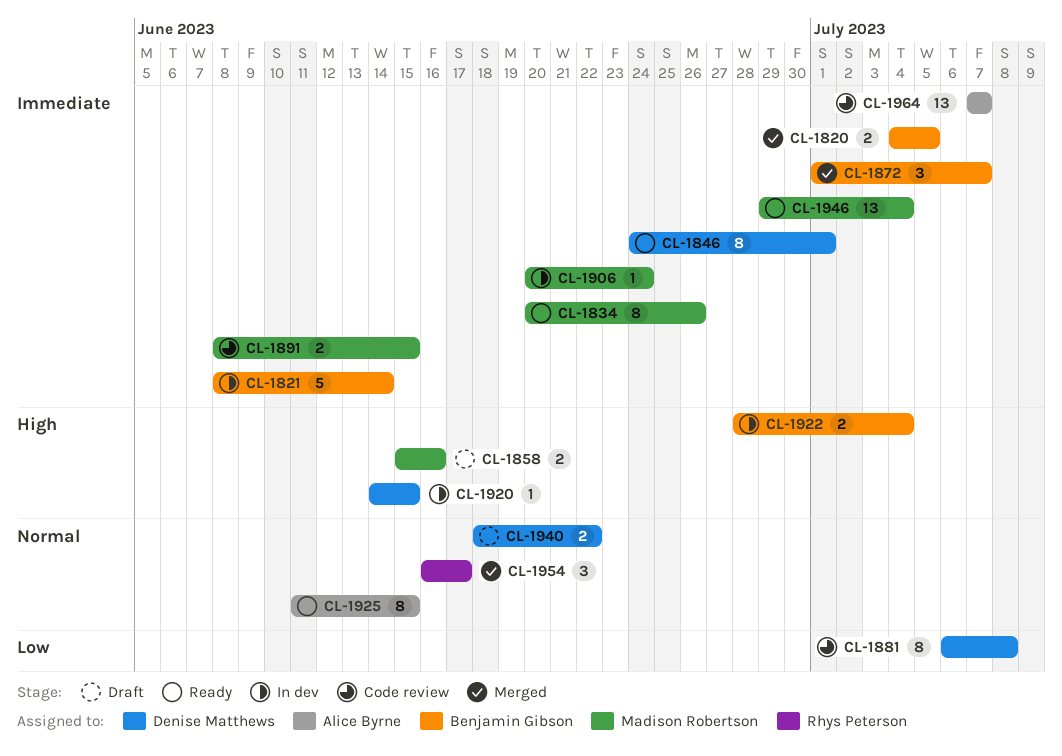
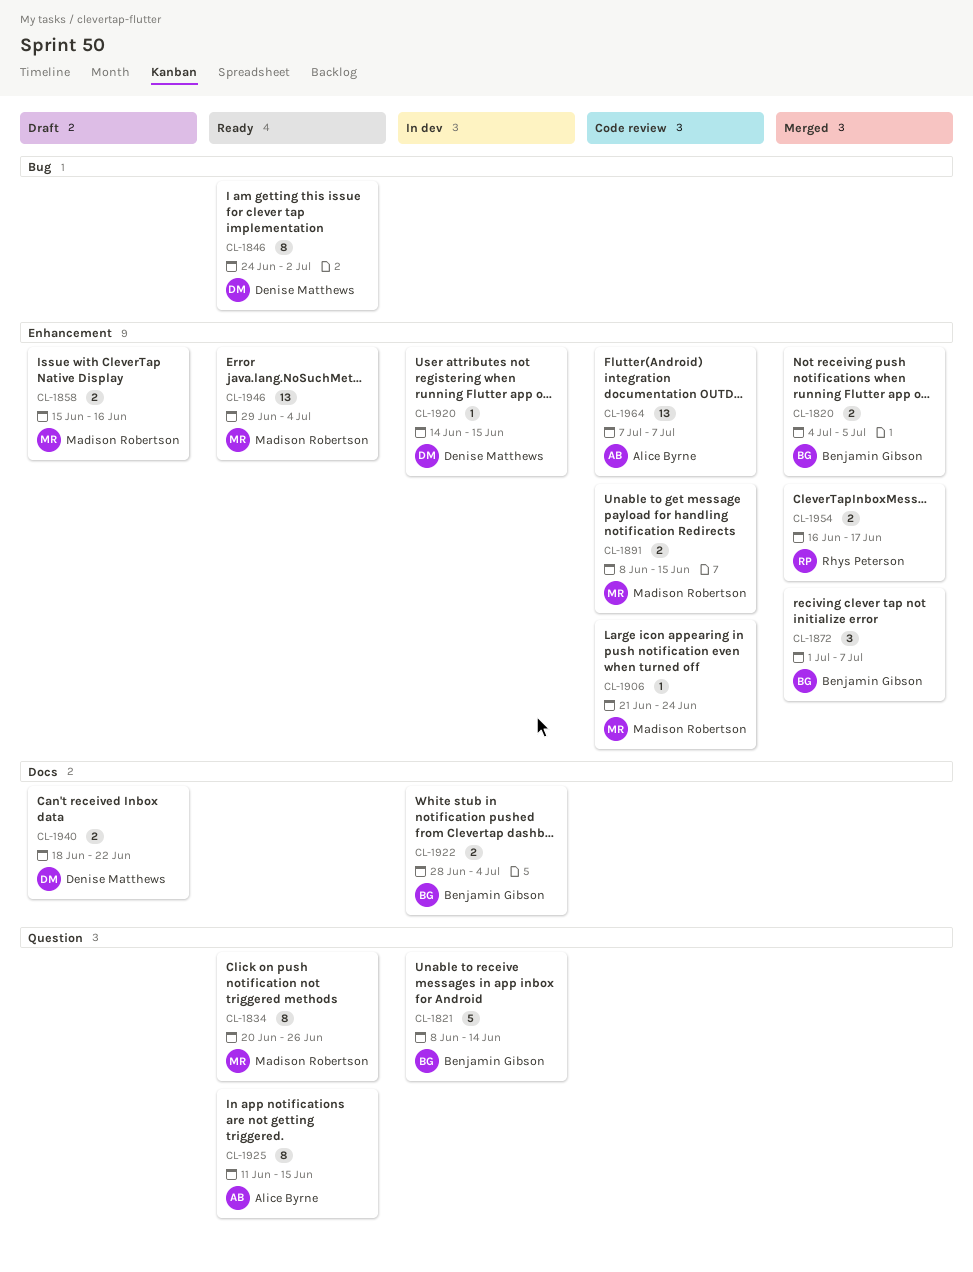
CL-1846, due: Jul 1 -> Jul 2
CL-1881: present -> none
CL-1906, status: In dev -> Code review
CL-1906, start: Jun 20 -> Jun 21
CL-1954, estimate: 3 -> 2

